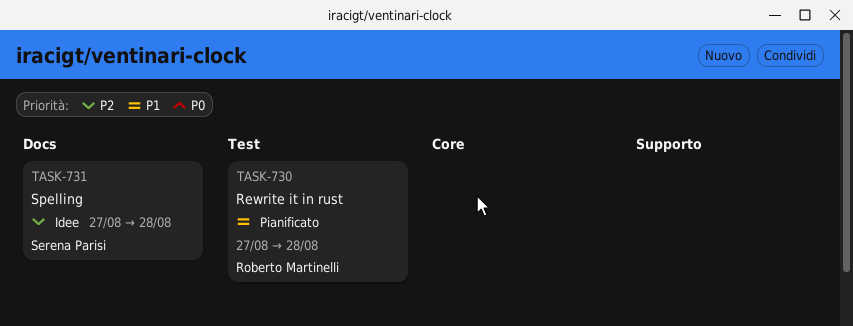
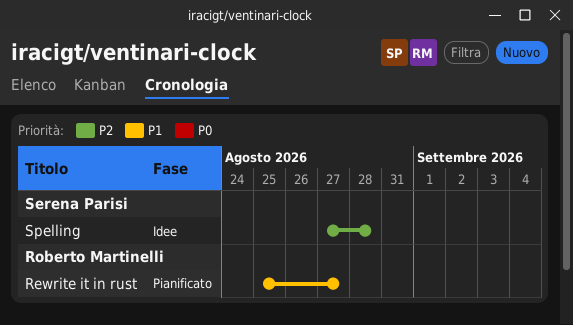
Rewrite it in rust, start: Aug 27 -> Aug 25
Rewrite it in rust, due: Aug 28 -> Aug 27

